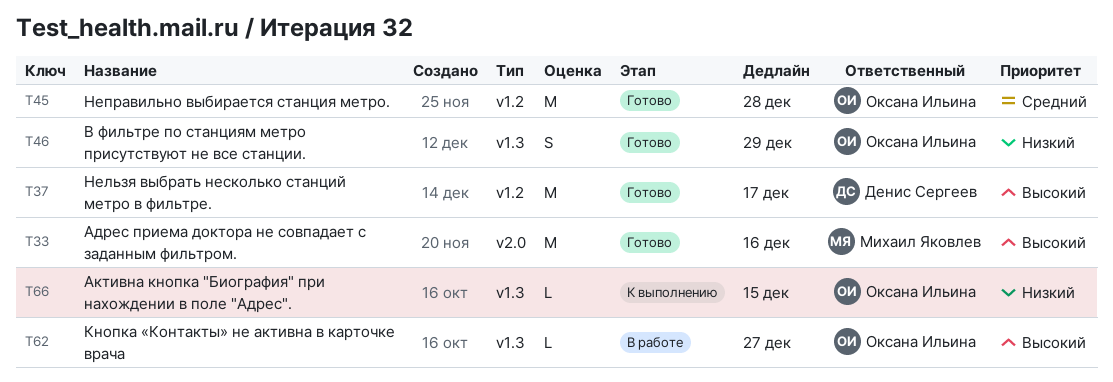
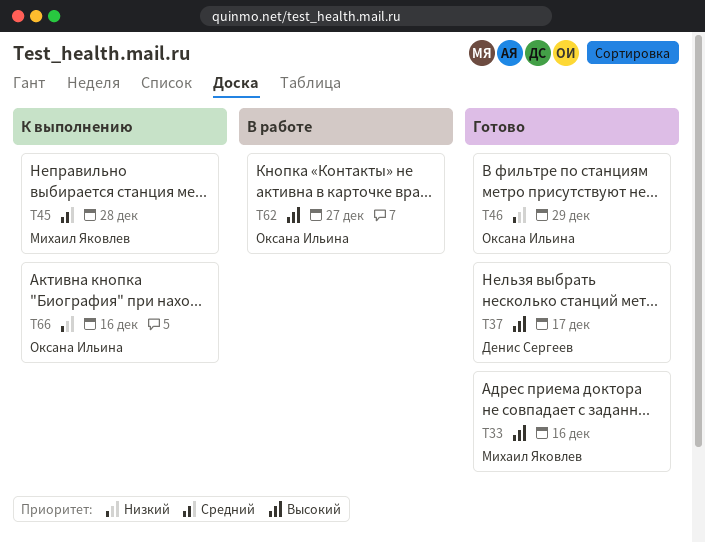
T45, status: Готово -> К выполнению
T45, owner: Оксана Ильина -> Михаил Яковлев
T66, due: Dec 15 -> Dec 16

